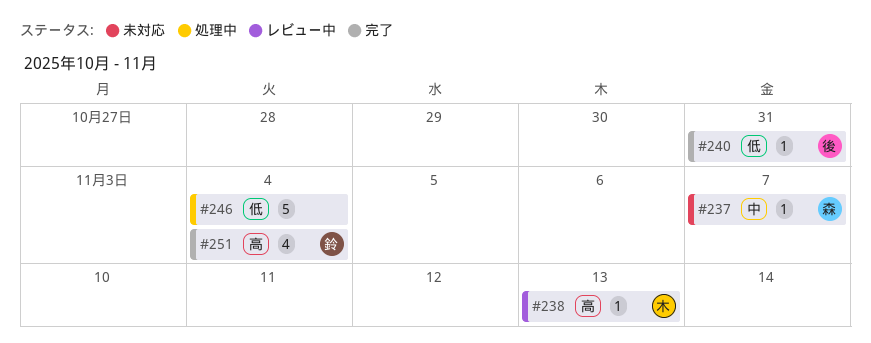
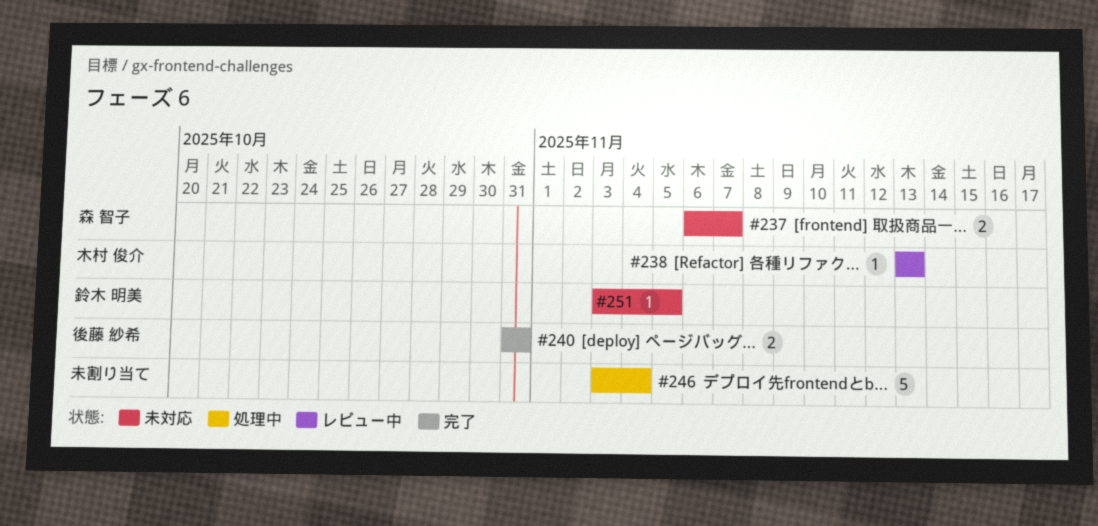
#237, estimate: 1 -> 2
#240, estimate: 1 -> 2
#251, status: 完了 -> 未対応
#251, estimate: 4 -> 1
#251, due: Nov 4 -> Nov 5

